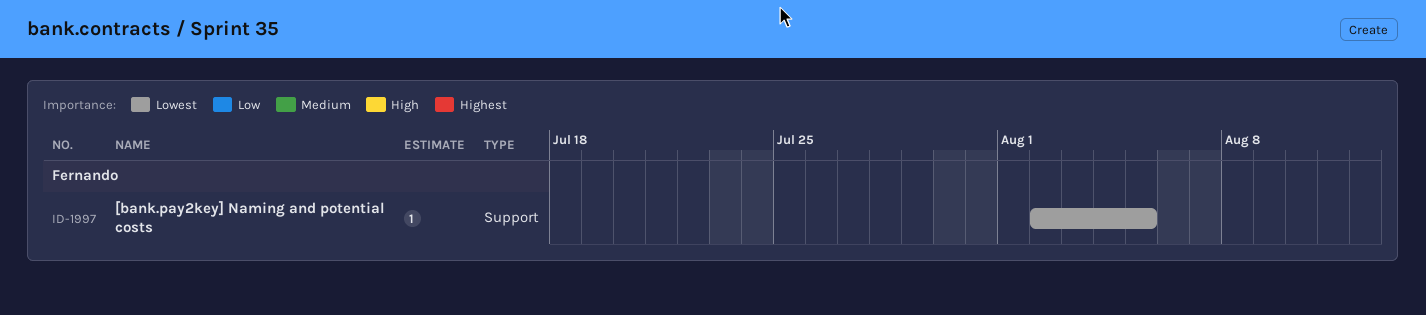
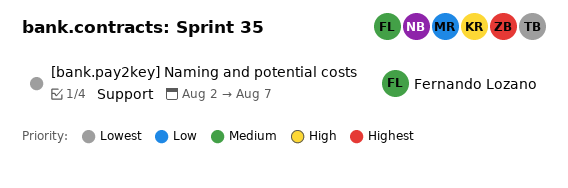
[bank.pay2key] Naming and potential costs, due: Aug 5 -> Aug 7

